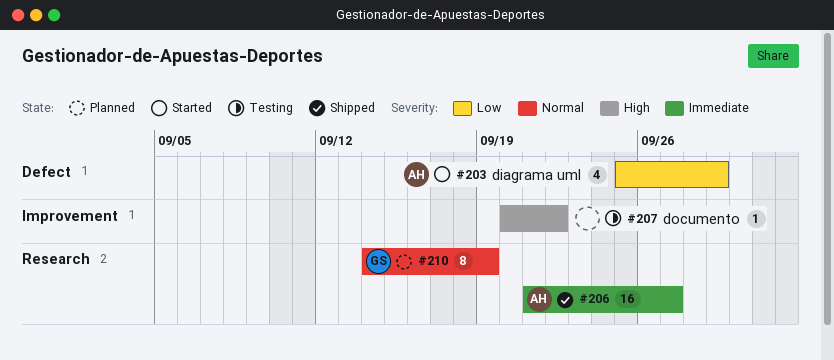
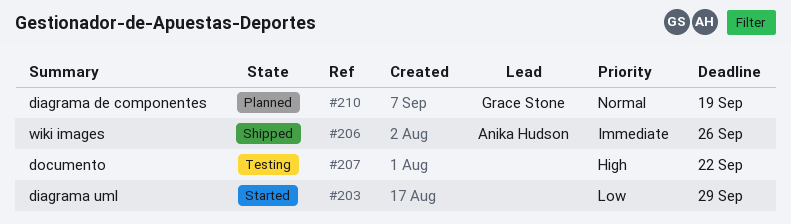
#203, owner: Anika Hudson -> none
#206, due: Sep 27 -> Sep 26

